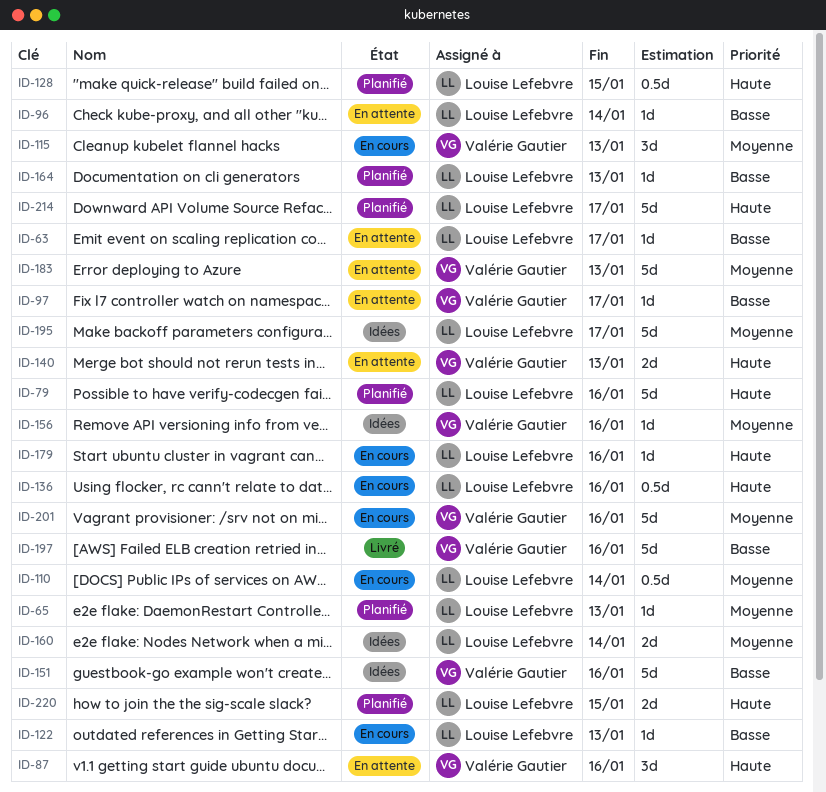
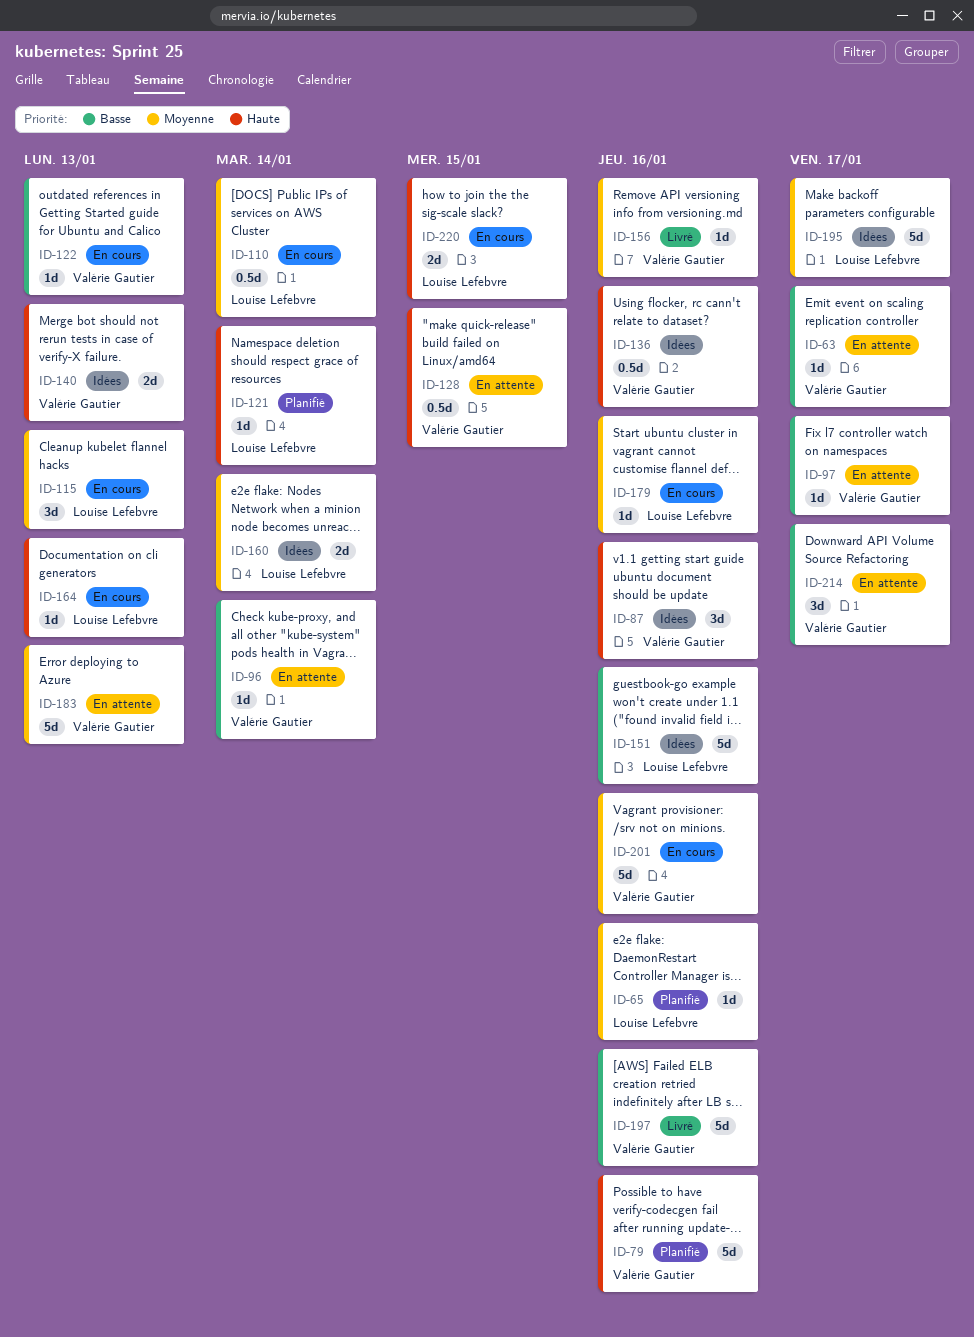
ID-63, owner: Louise Lefebvre -> Valérie Gautier
ID-65, due: Jan 13 -> Jan 16
ID-79, owner: Louise Lefebvre -> Valérie Gautier
ID-87, status: En attente -> Idées
ID-96, owner: Louise Lefebvre -> Valérie Gautier
ID-115, owner: Valérie Gautier -> Louise Lefebvre
ID-121: none -> present
ID-122, owner: Louise Lefebvre -> Valérie Gautier
ID-128, status: Planifié -> En attente
ID-128, owner: Louise Lefebvre -> Valérie Gautier
ID-136, status: En cours -> Idées
ID-136, owner: Louise Lefebvre -> Valérie Gautier
ID-140, status: En attente -> Idées
ID-151, owner: Valérie Gautier -> Louise Lefebvre
ID-156, status: Idées -> Livré
ID-164, status: Planifié -> En cours
ID-164, priority: Basse -> Haute
ID-179, priority: Haute -> Moyenne
ID-214, status: Planifié -> En attente
ID-214, owner: Louise Lefebvre -> Valérie Gautier
ID-214, priority: Haute -> Basse
ID-214, estimate: 5d -> 3d
ID-220, status: Planifié -> En cours

